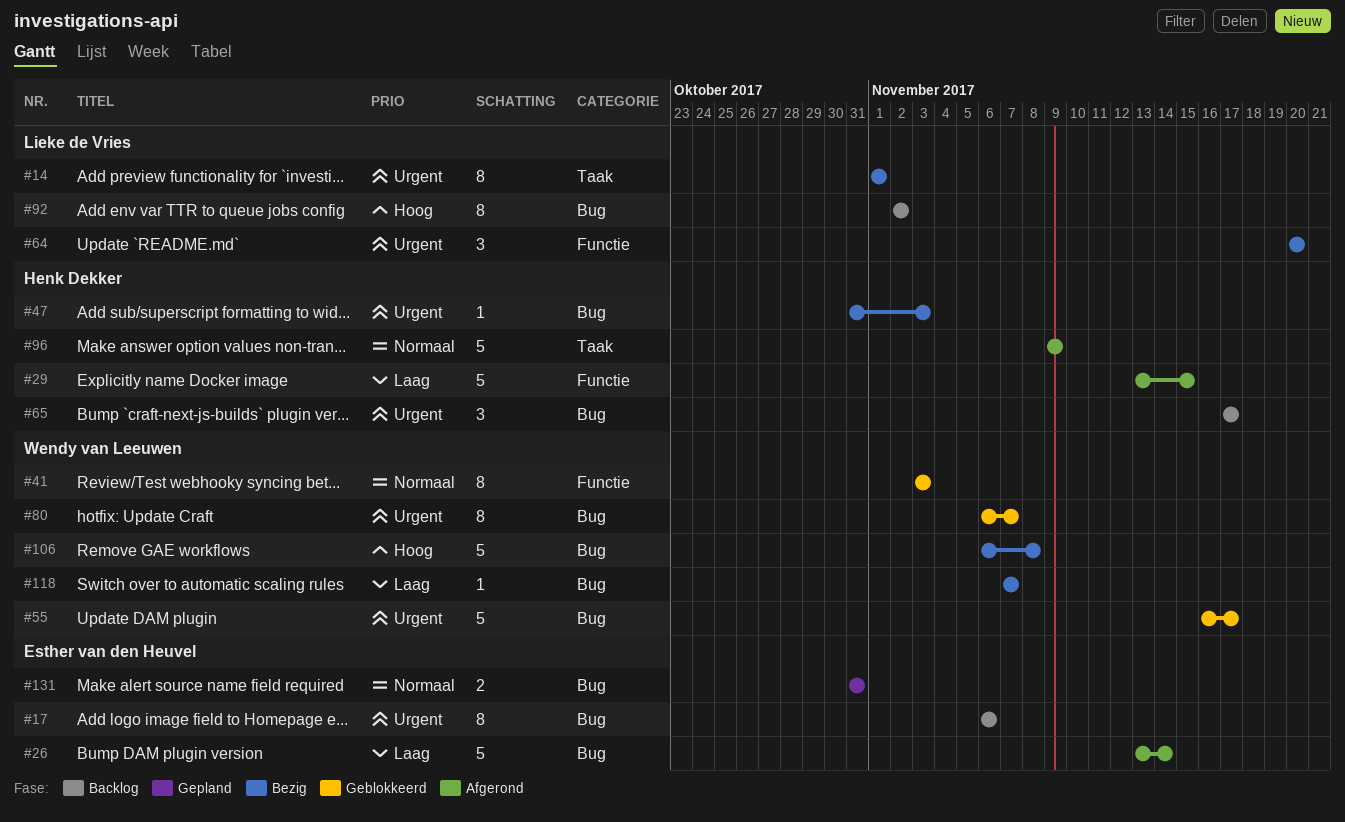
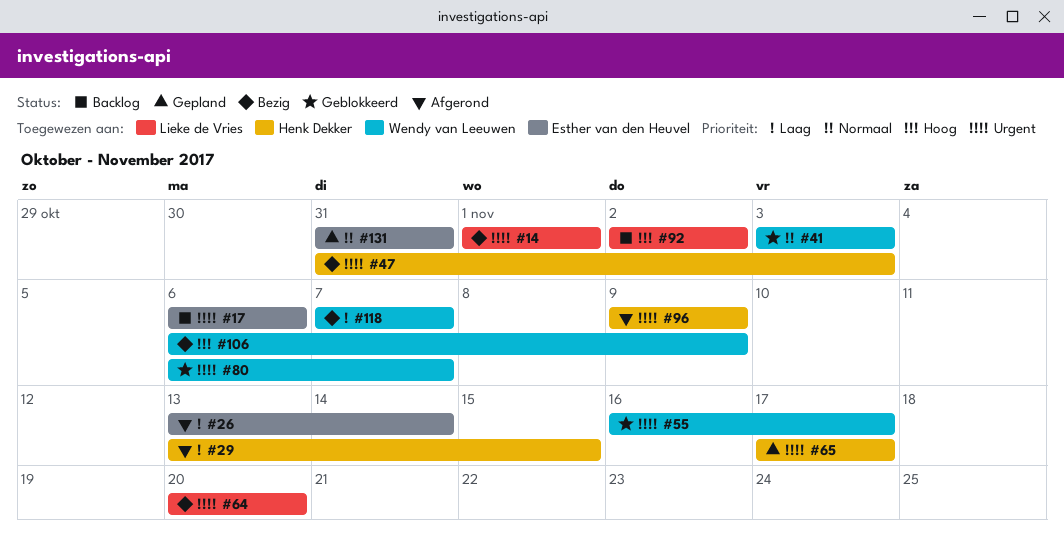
#65, status: Backlog -> Gepland
#96, priority: Normaal -> Urgent
#106, due: Nov 8 -> Nov 9

